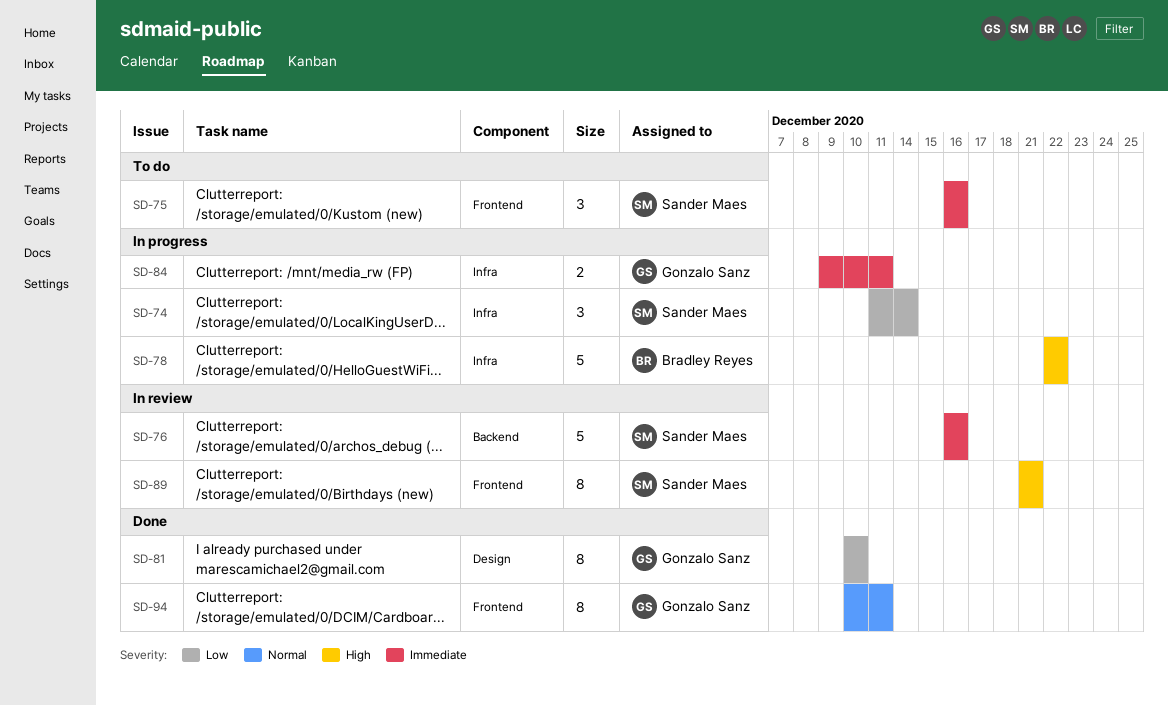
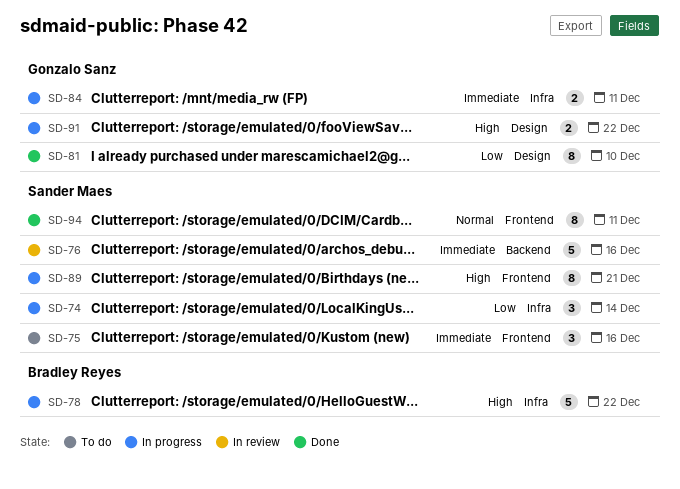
SD-89, status: In review -> In progress
SD-91: none -> present
SD-94, owner: Gonzalo Sanz -> Sander Maes

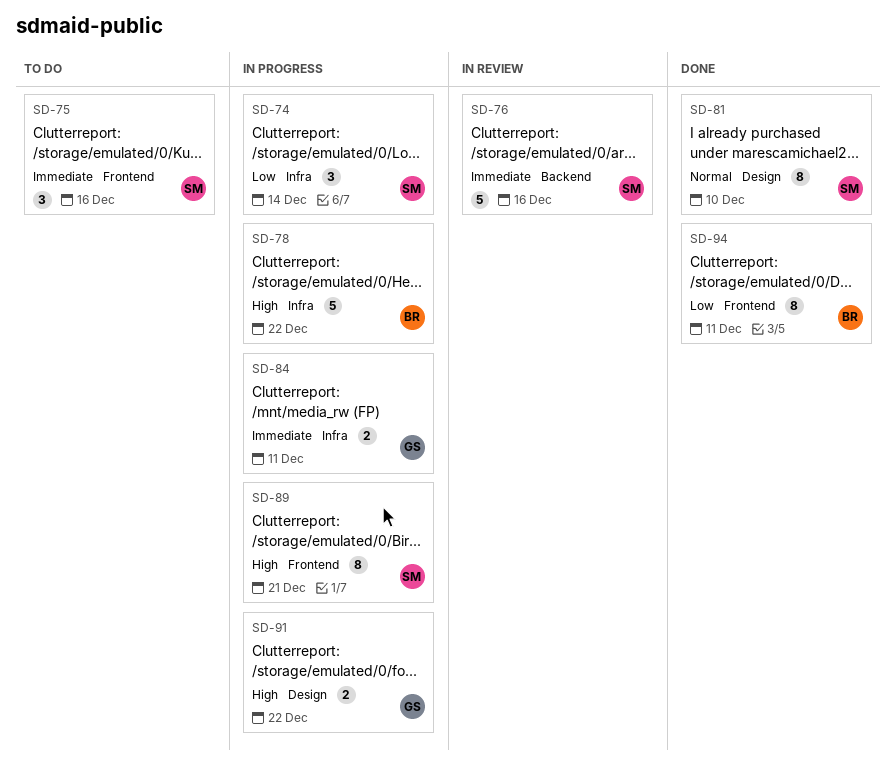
SD-81, owner: Gonzalo Sanz -> Sander Maes
SD-81, priority: Low -> Normal
SD-94, owner: Sander Maes -> Bradley Reyes
SD-94, priority: Normal -> Low

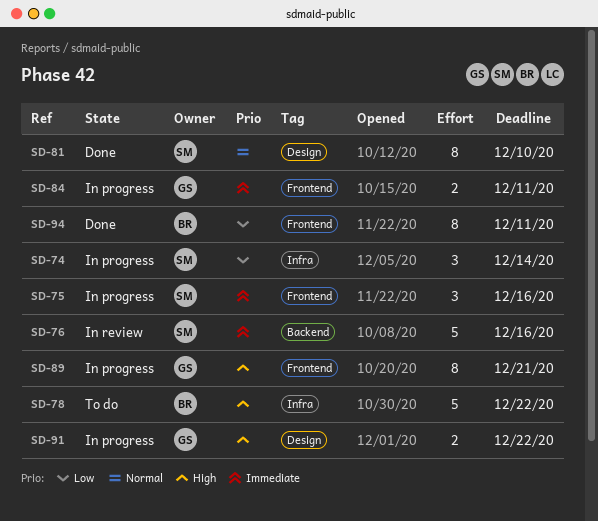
SD-75, status: To do -> In progress
SD-78, status: In progress -> To do
SD-84, label: Infra -> Frontend
SD-89, owner: SM -> GS

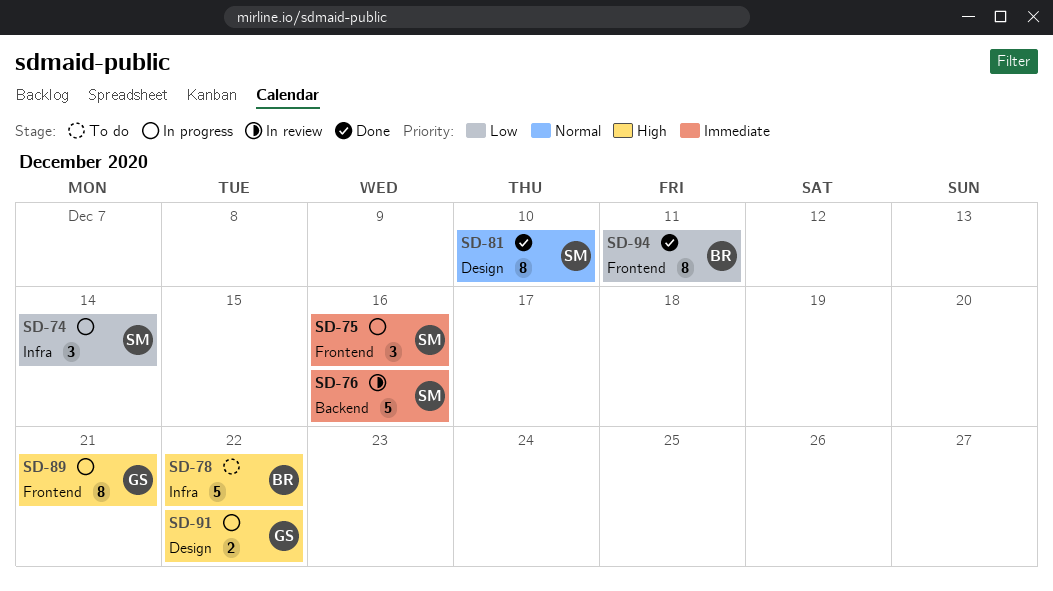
SD-84: present -> none

